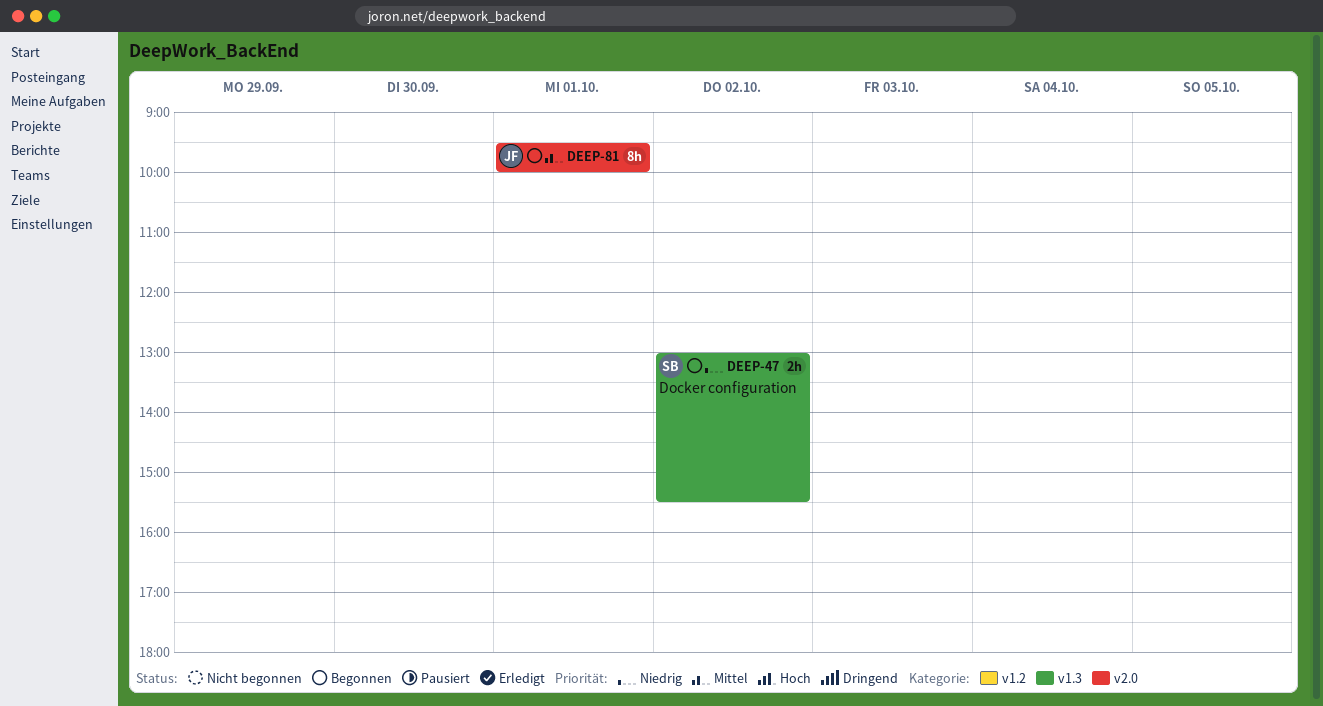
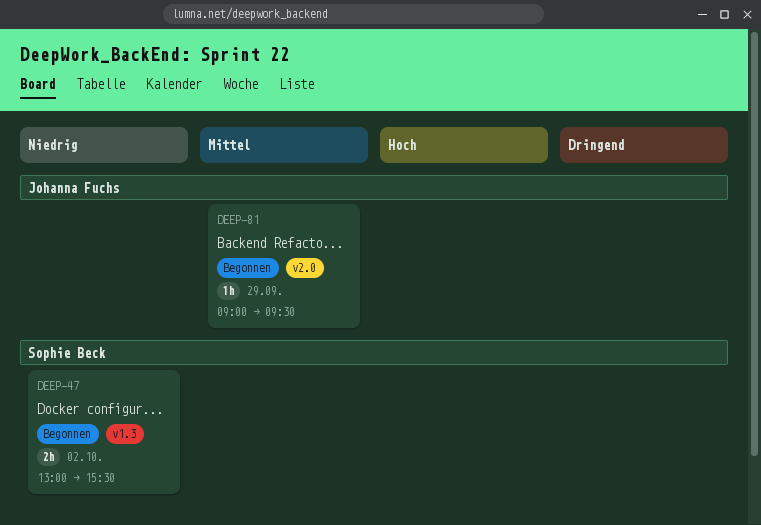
DEEP-81, estimate: 8h -> 1h
DEEP-81, day: Oct 1 -> Sep 29
DEEP-81, begins: 09:30 -> 09:00
DEEP-81, ends: 10:00 -> 09:30

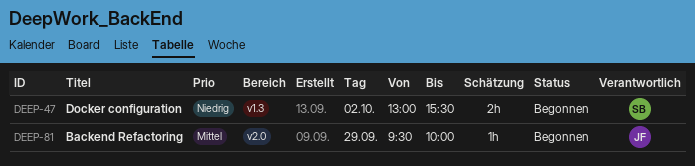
DEEP-81, begins: 09:00 -> 09:30
DEEP-81, ends: 09:30 -> 10:00

